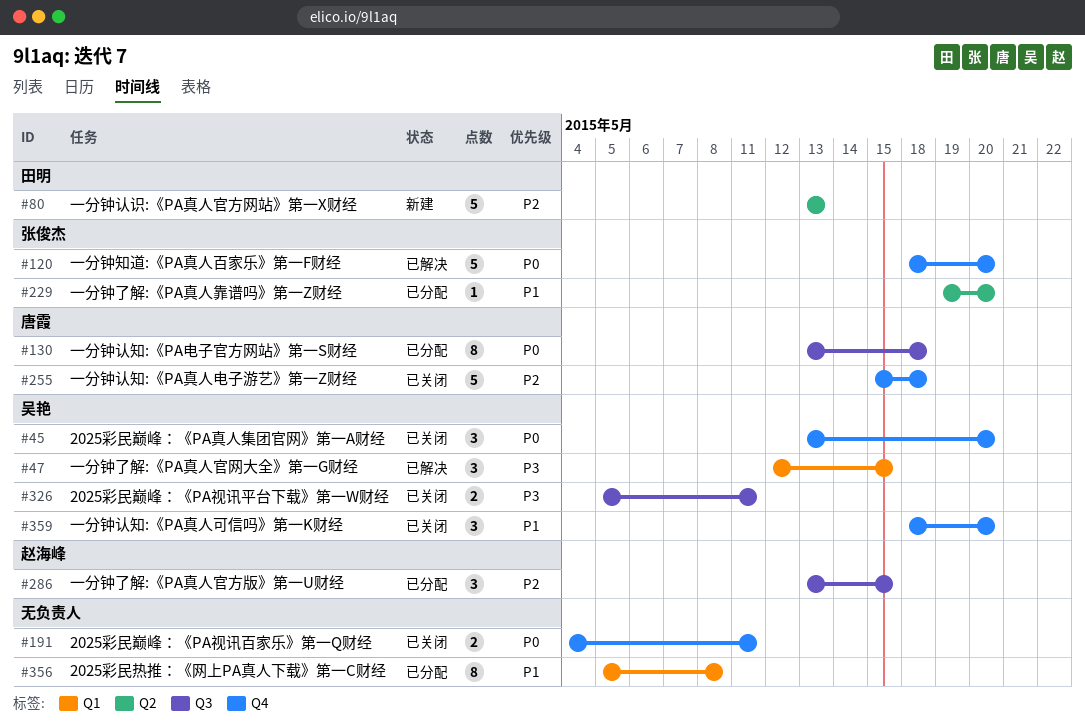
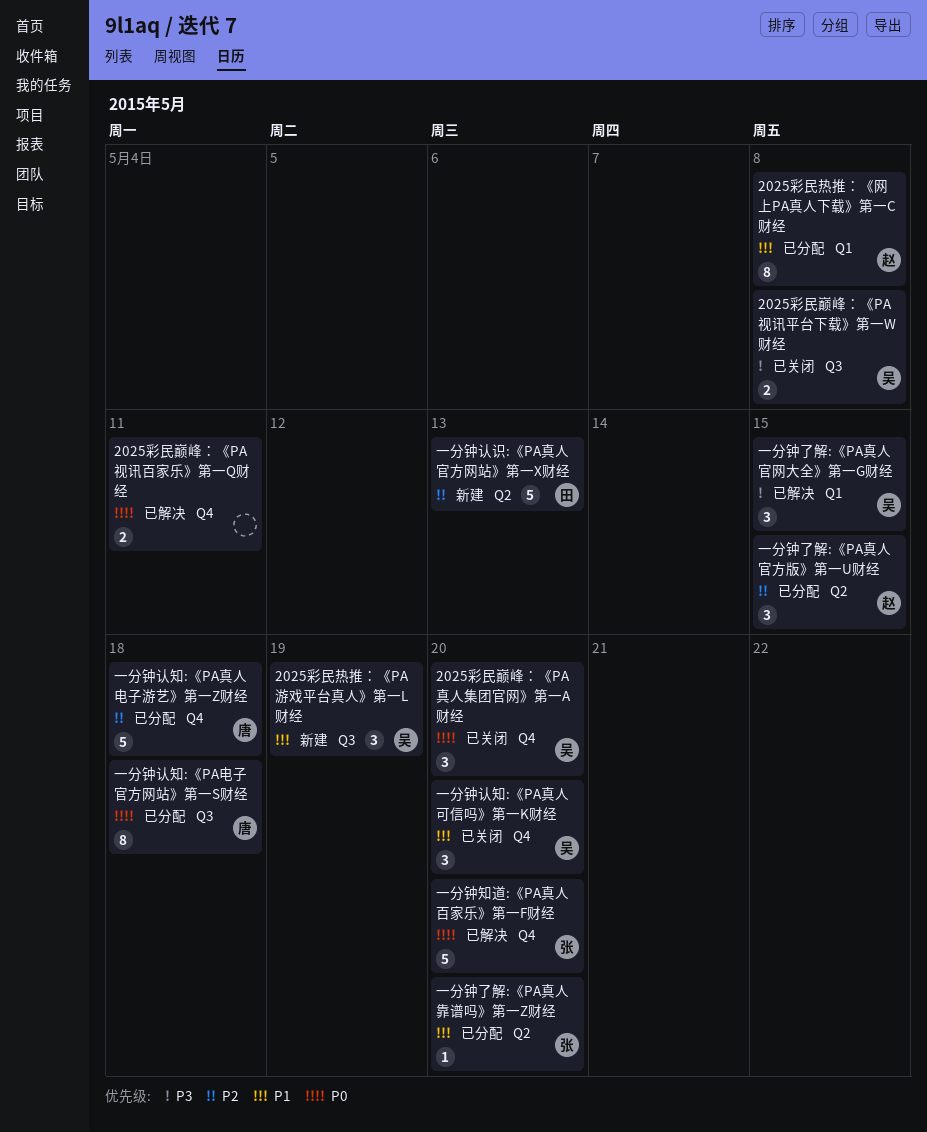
2025彩民巅峰：《PA视讯平台下载》第一W财经, due: May 11 -> May 8
2025彩民巅峰：《PA视讯百家乐》第一Q财经, status: 已关闭 -> 已解决
2025彩民热推：《PA游戏平台真人》第一L财经: none -> present
2025彩民热推：《网上PA真人下载》第一C财经, owner: none -> 赵海峰
一分钟了解:《PA真人官方版》第一U财经, label: Q3 -> Q2
一分钟认知:《PA真人电子游艺》第一Z财经, status: 已关闭 -> 已分配

